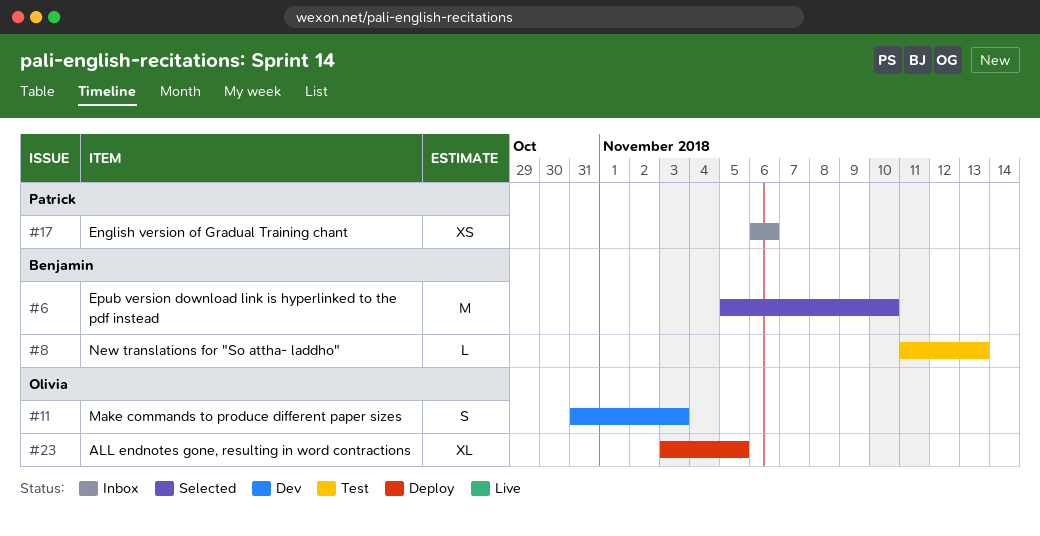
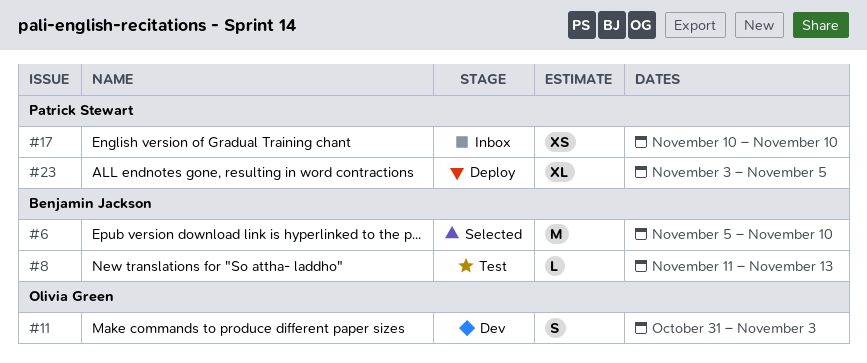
#17, start: Nov 6 -> Nov 10
#17, due: Nov 6 -> Nov 10
#23, owner: Olivia Green -> Patrick Stewart

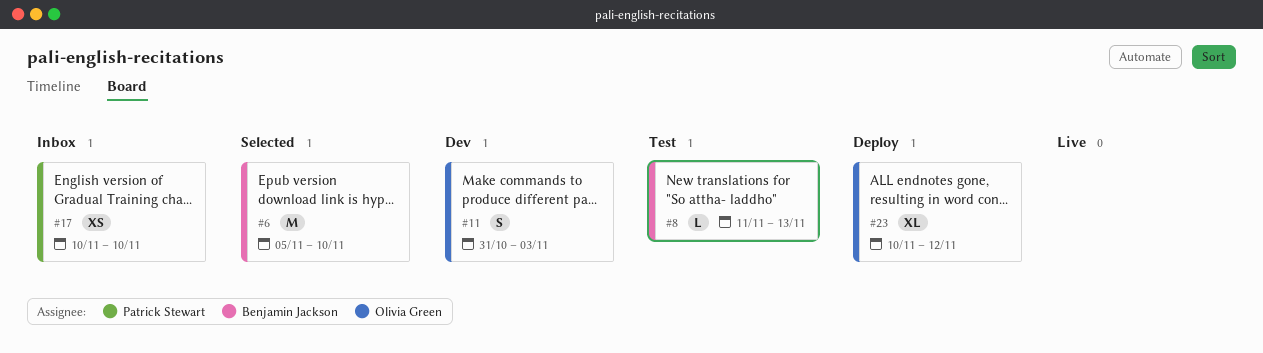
#23, owner: Patrick Stewart -> Olivia Green
#23, start: Nov 3 -> Nov 10
#23, due: Nov 5 -> Nov 12

